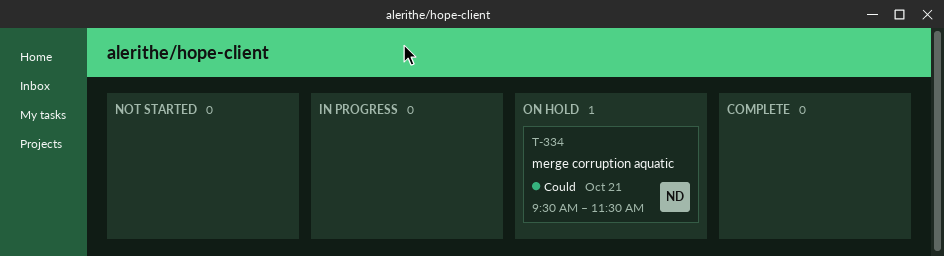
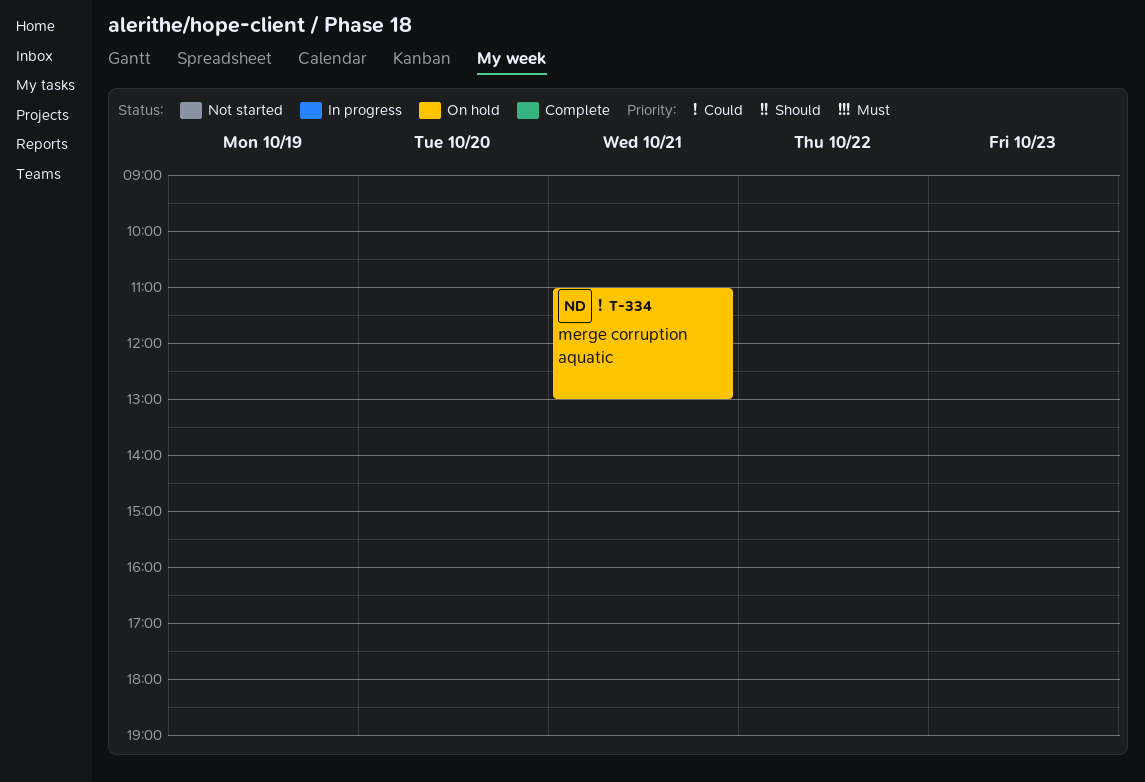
T-334, begins: 09:30 -> 11:00
T-334, ends: 11:30 -> 13:00

